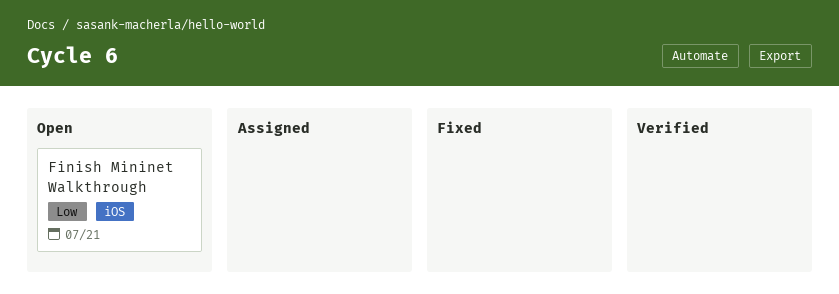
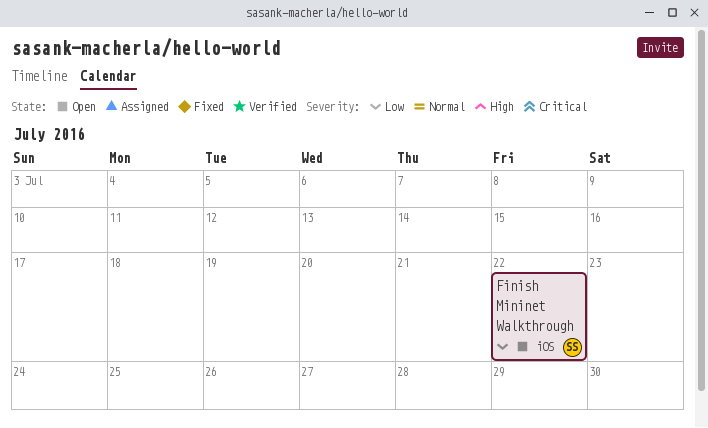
Finish Mininet Walkthrough, due: Jul 21 -> Jul 22

